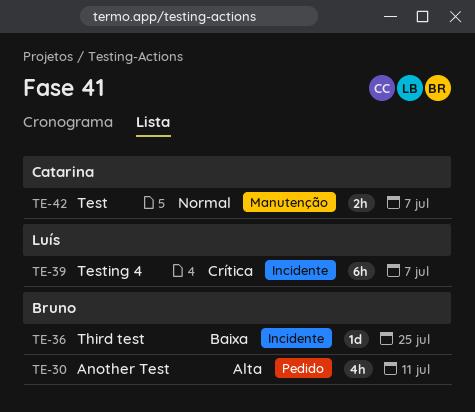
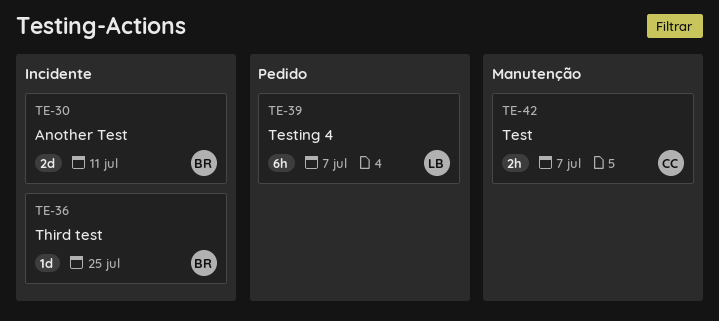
TE-30, label: Pedido -> Incidente
TE-30, estimate: 4h -> 2d
TE-39, label: Incidente -> Pedido

